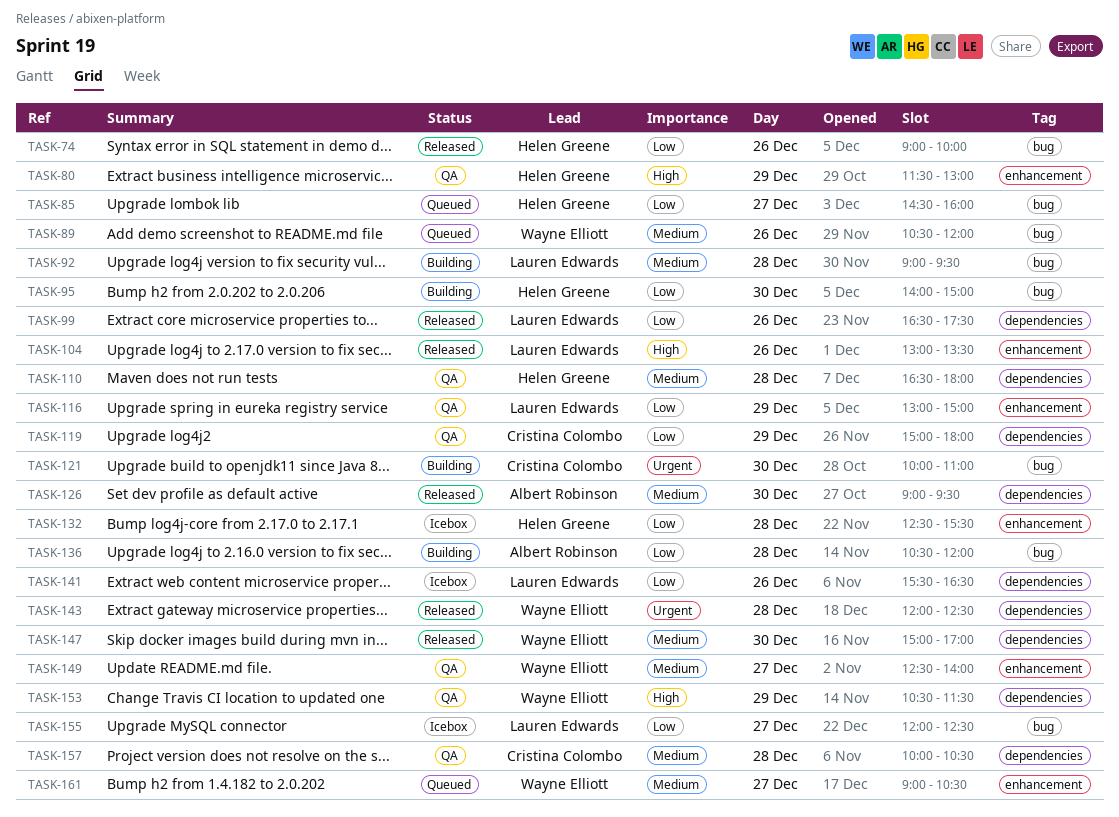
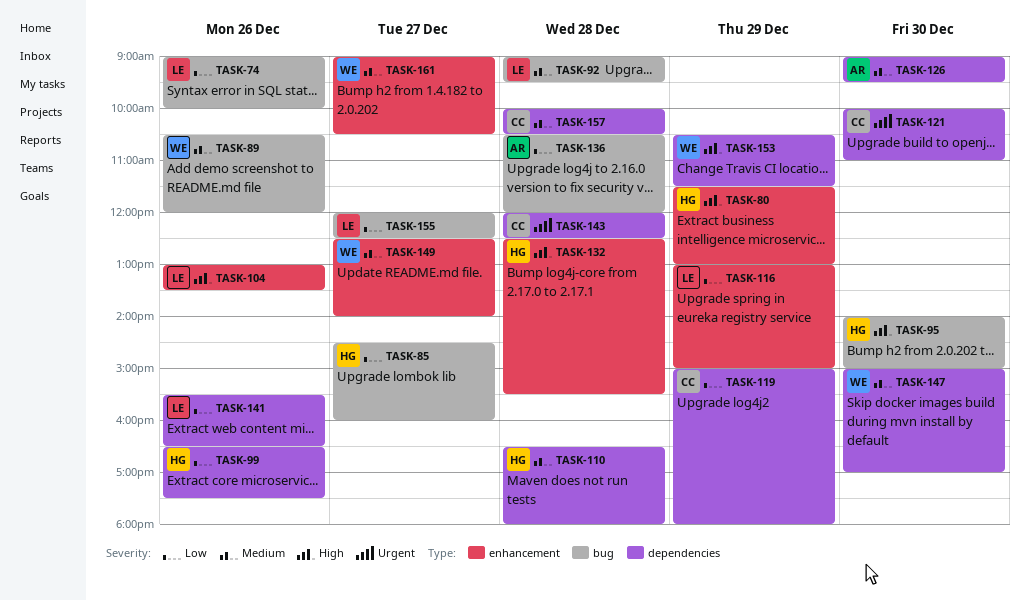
TASK-74, owner: Helen Greene -> Lauren Edwards
TASK-95, priority: Low -> High
TASK-99, owner: Lauren Edwards -> Helen Greene
TASK-121, label: bug -> dependencies
TASK-132, priority: Low -> High
TASK-143, owner: Wayne Elliott -> Cristina Colombo

